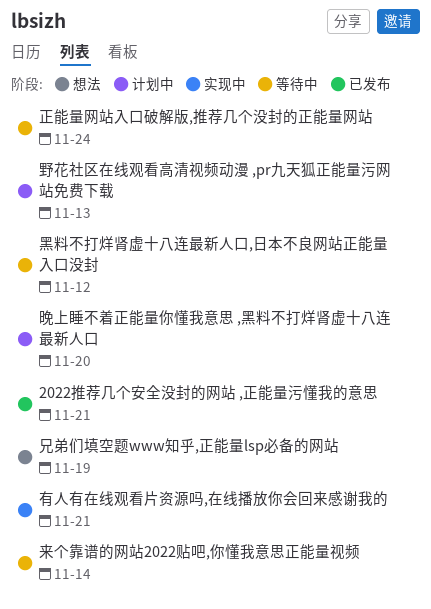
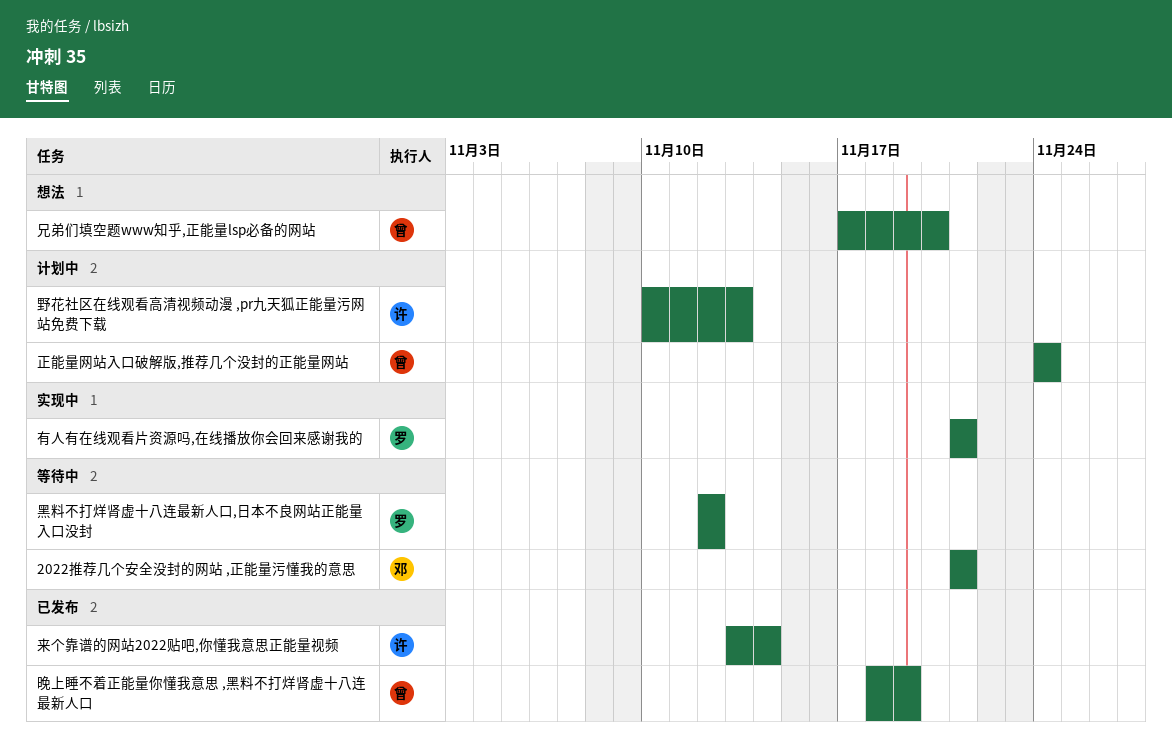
2022推荐几个安全没封的网站 ,正能量污懂我的意思, status: 已发布 -> 等待中
兄弟们填空题www知乎,正能量lsp必备的网站, due: Nov 19 -> Nov 20
晚上睡不着正能量你懂我意思 ,黑料不打烊肾虚十八连最新人口, status: 计划中 -> 已发布
晚上睡不着正能量你懂我意思 ,黑料不打烊肾虚十八连最新人口, due: Nov 20 -> Nov 19
来个靠谱的网站2022贴吧,你懂我意思正能量视频, status: 等待中 -> 已发布
正能量网站入口破解版,推荐几个没封的正能量网站, status: 等待中 -> 计划中

